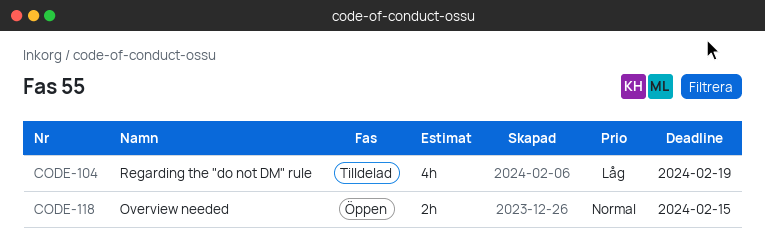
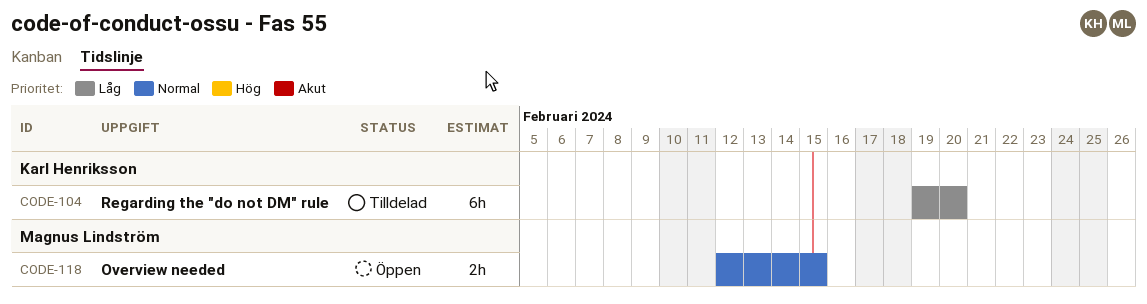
CODE-104, estimate: 4h -> 6h
CODE-104, due: Feb 19 -> Feb 20

